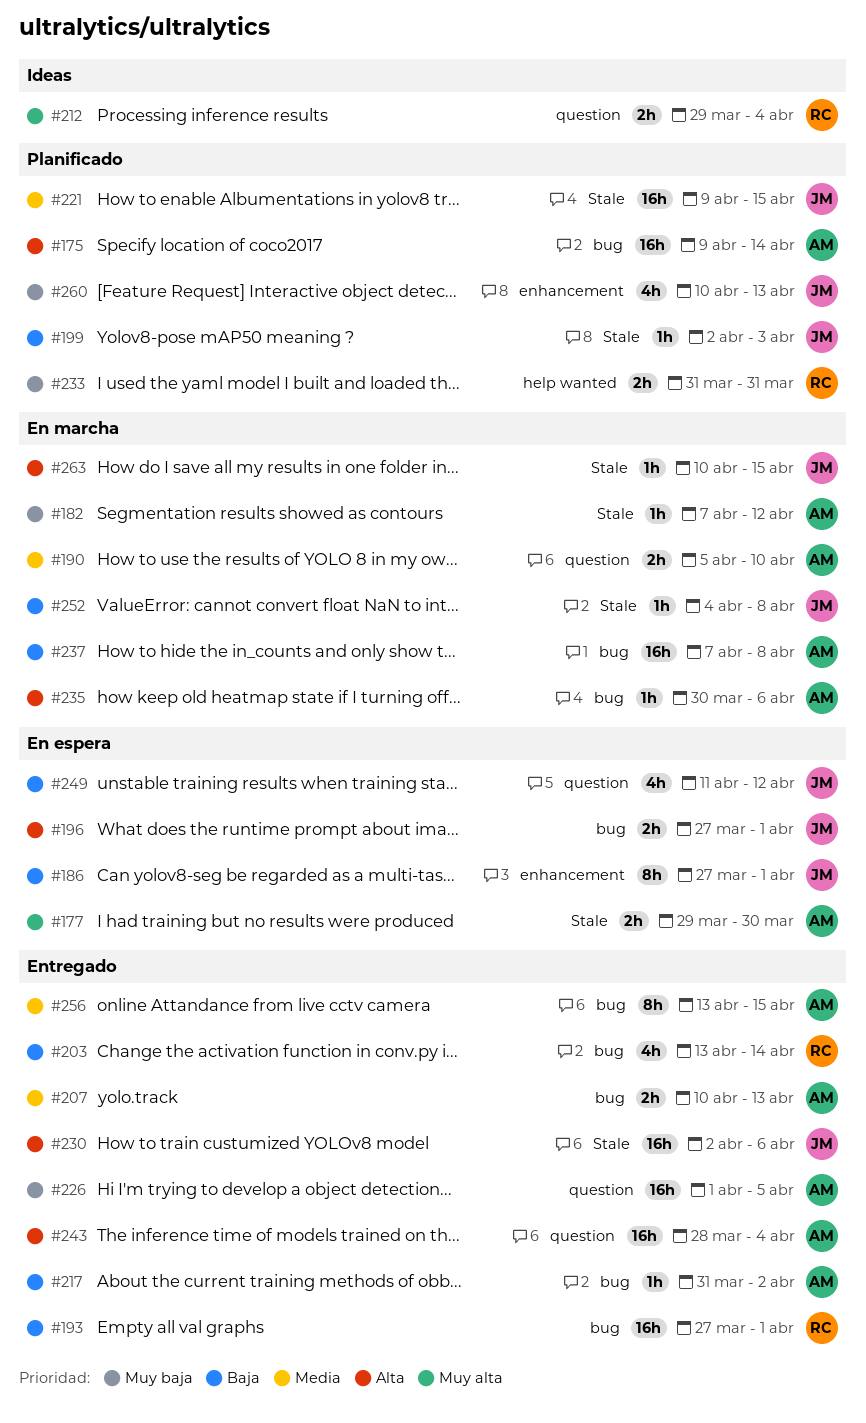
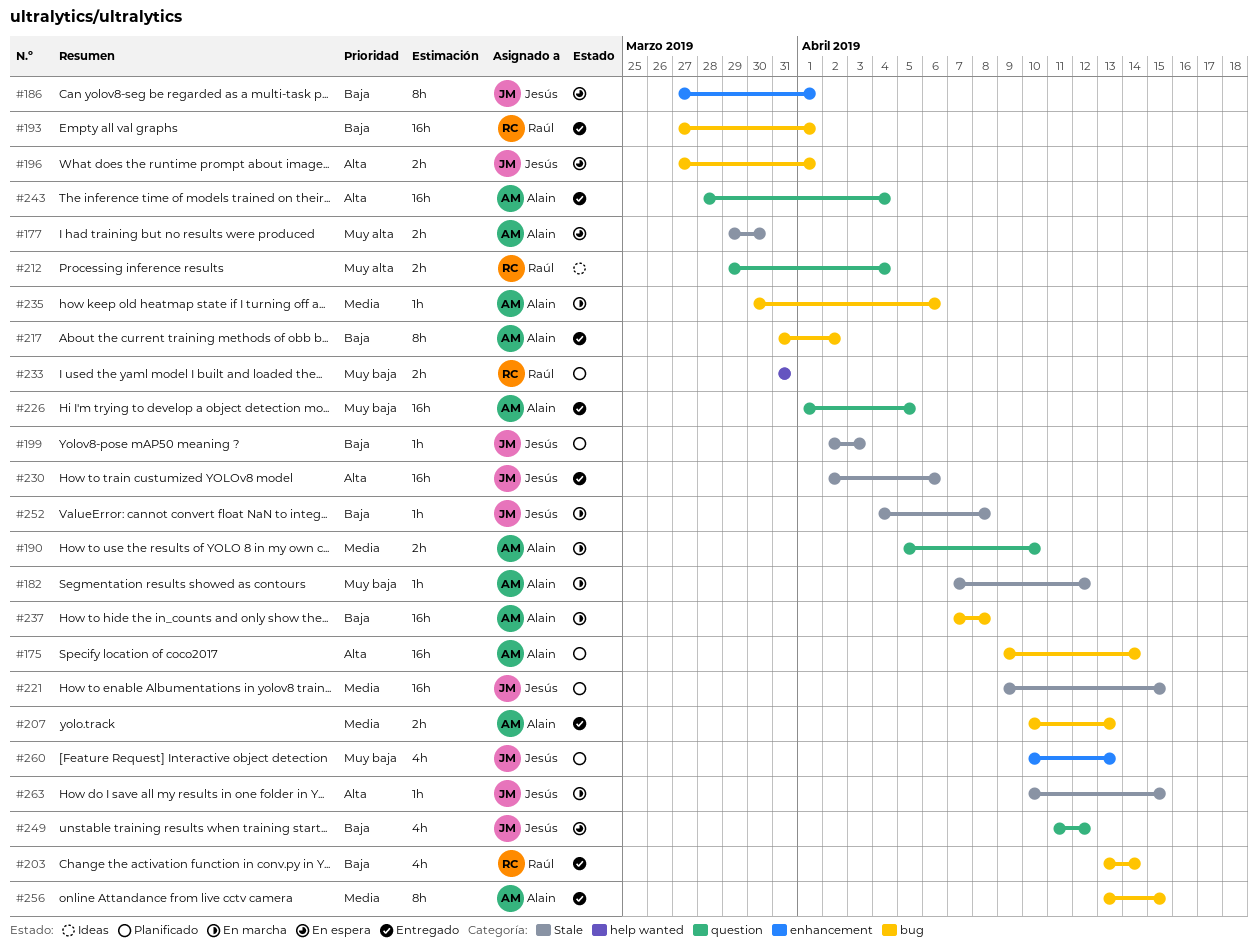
#217, estimate: 1h -> 8h
#235, priority: Alta -> Media

